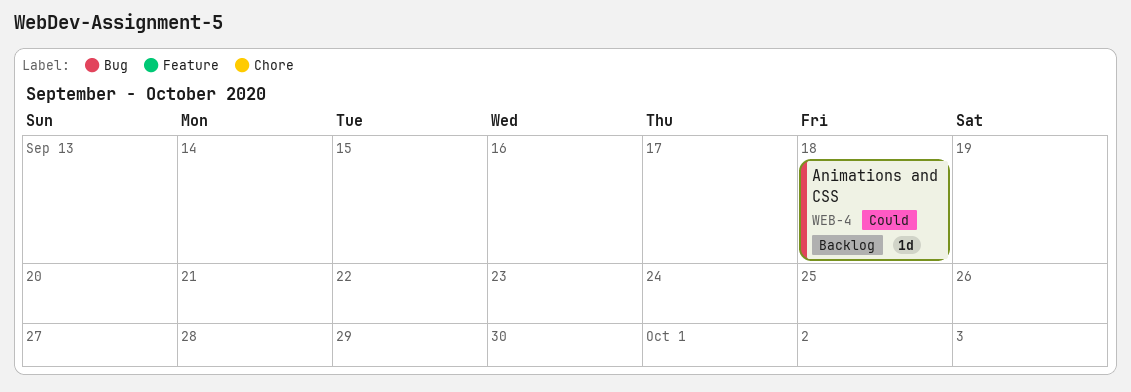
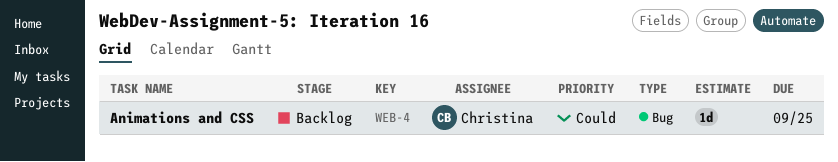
WEB-4, due: Sep 18 -> Sep 25

